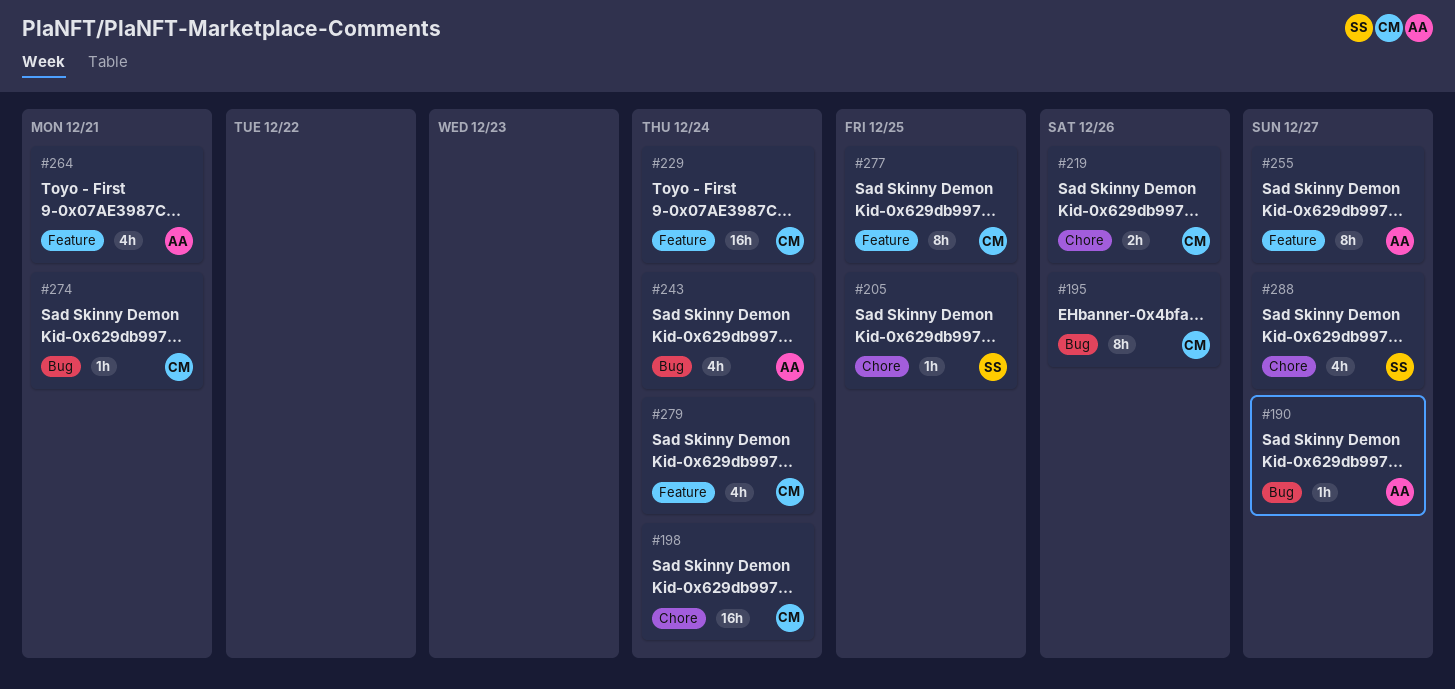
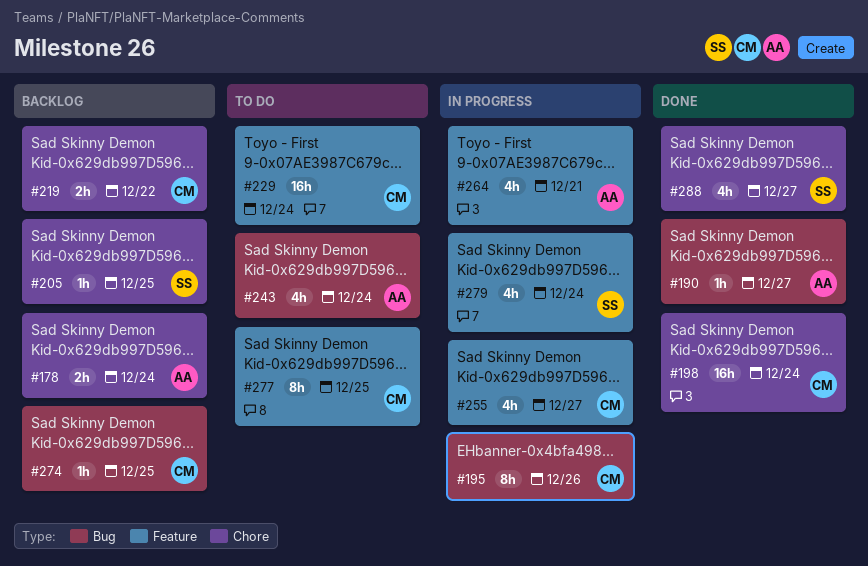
#178: none -> present
#219, due: Dec 26 -> Dec 22
#255, owner: AA -> CM
#255, estimate: 8h -> 4h
#274, due: Dec 21 -> Dec 25
#279, owner: CM -> SS

